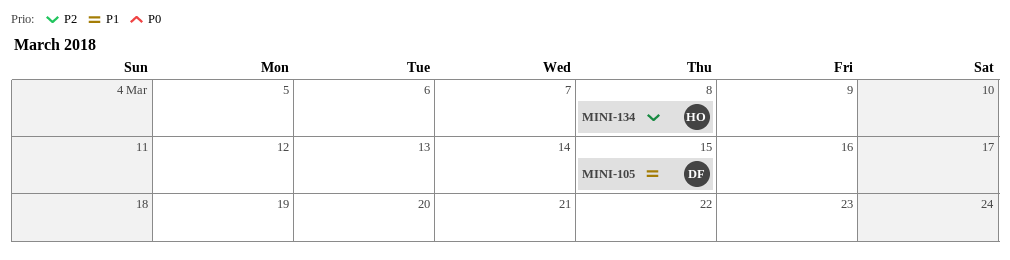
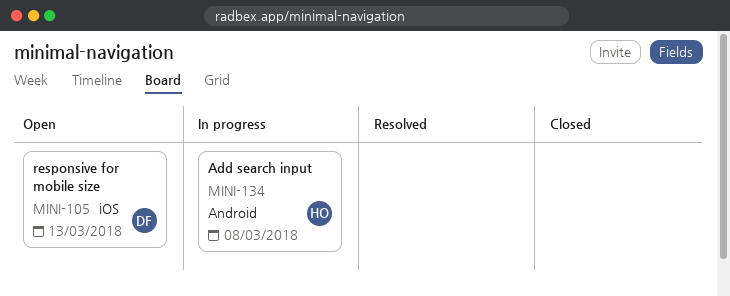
MINI-105, due: Mar 15 -> Mar 13

